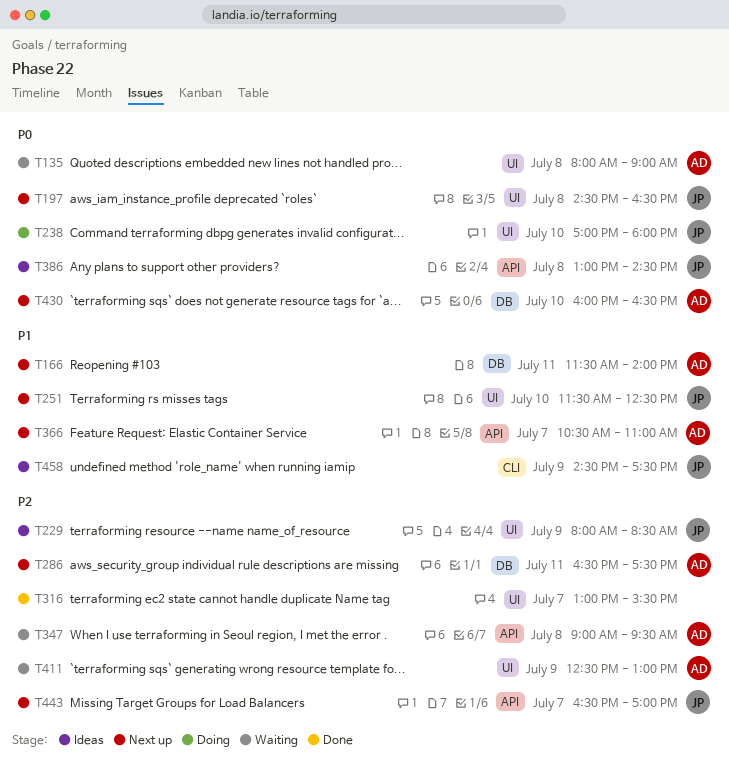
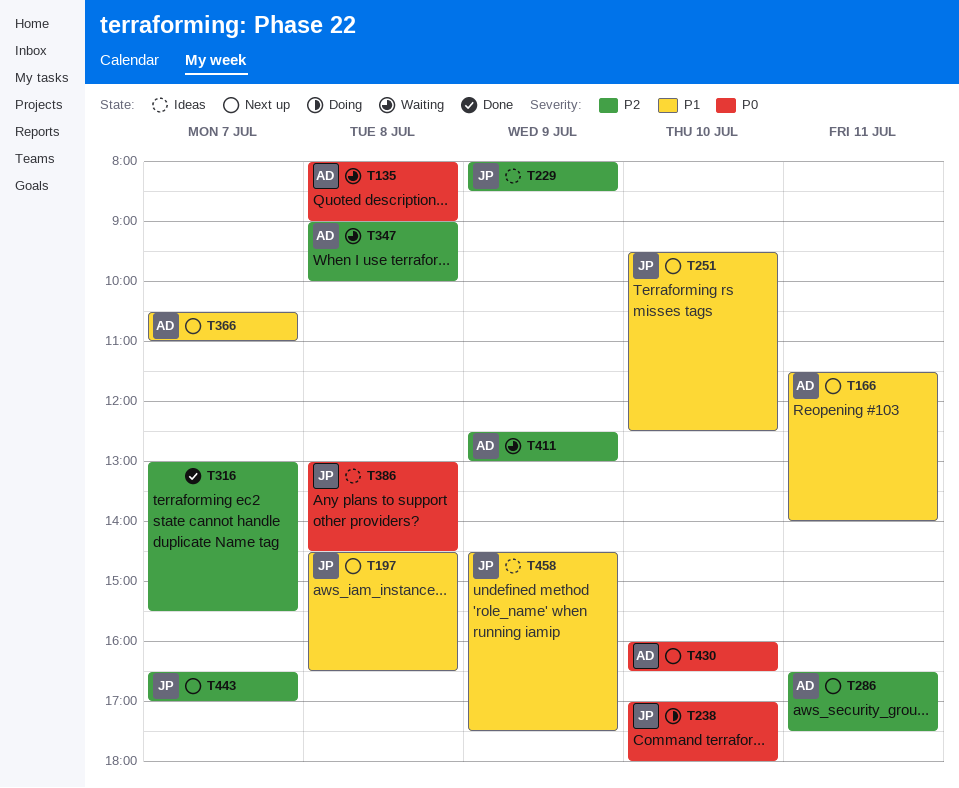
T197, priority: P0 -> P1
T251, begins: 11:30 -> 09:30
T347, ends: 09:30 -> 10:00

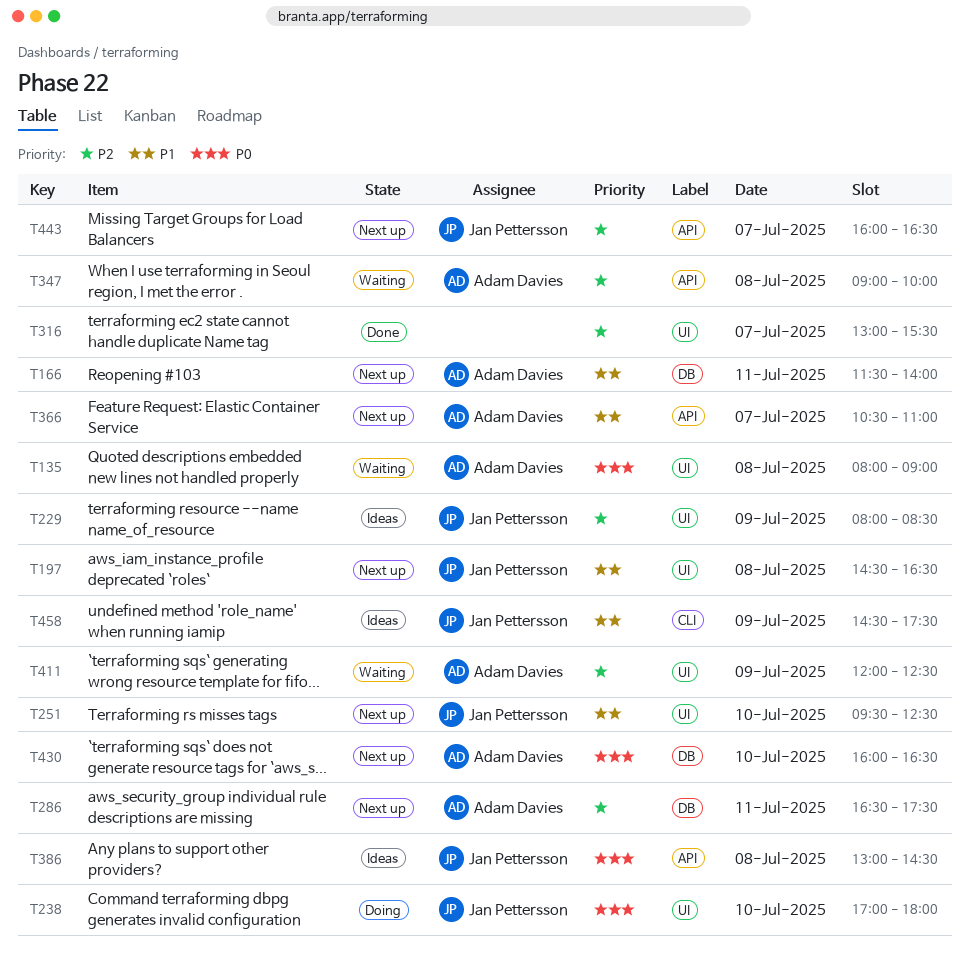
T411, begins: 12:30 -> 12:00
T411, ends: 13:00 -> 12:30
T443, begins: 16:30 -> 16:00
T443, ends: 17:00 -> 16:30

